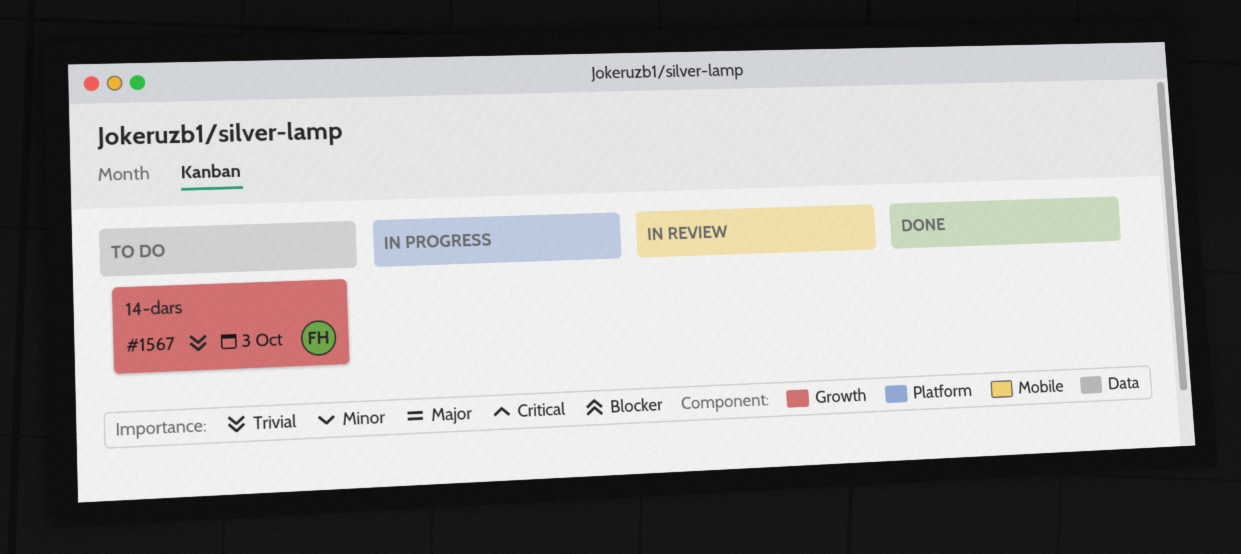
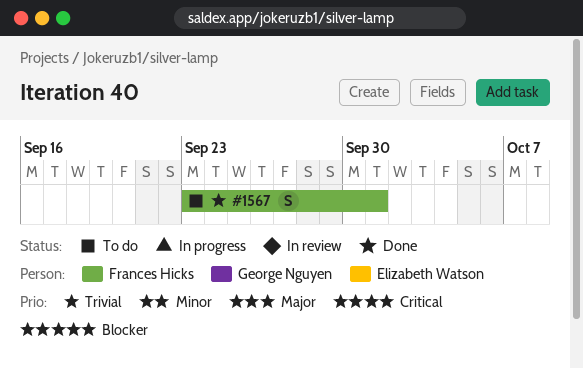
#1567, due: Oct 3 -> Oct 1

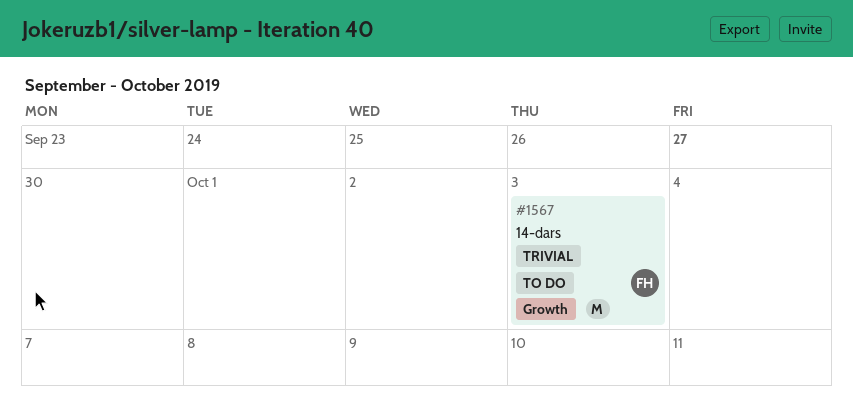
#1567, estimate: S -> M
#1567, due: Oct 1 -> Oct 3

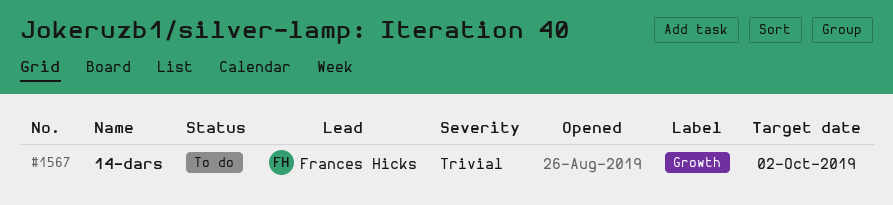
#1567, due: Oct 3 -> Oct 2

